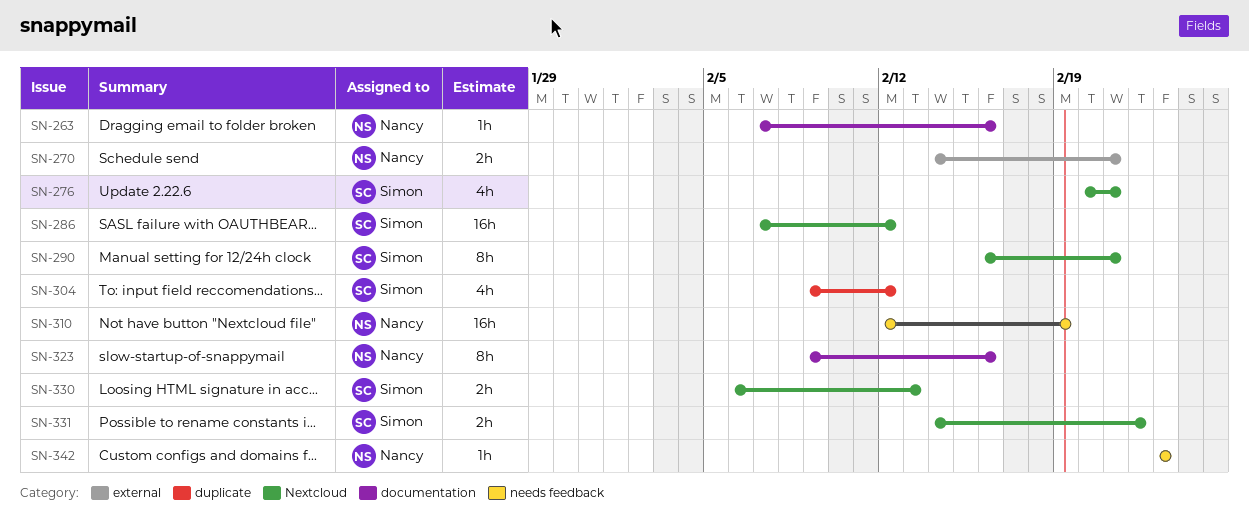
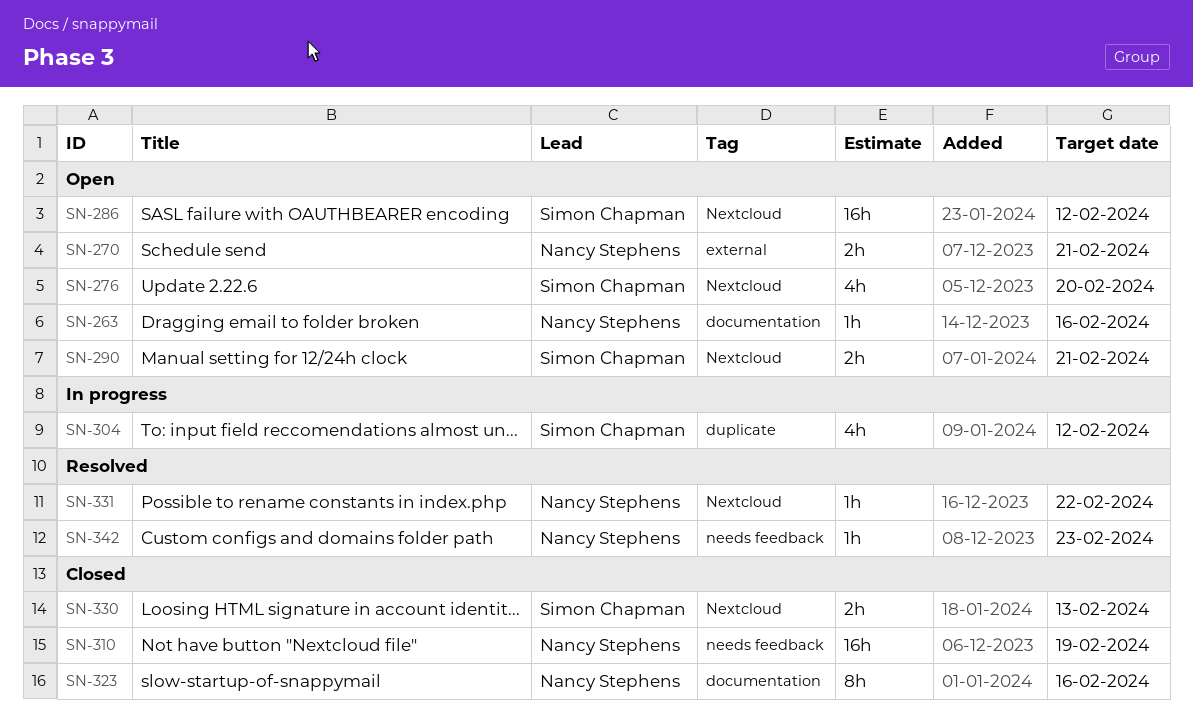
SN-276, due: Feb 21 -> Feb 20
SN-290, estimate: 8h -> 2h
SN-331, owner: Simon Chapman -> Nancy Stephens
SN-331, estimate: 2h -> 1h

